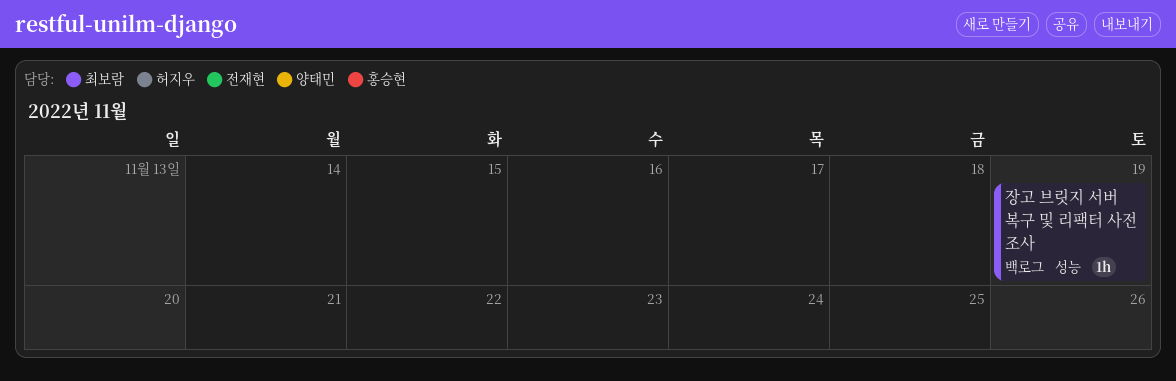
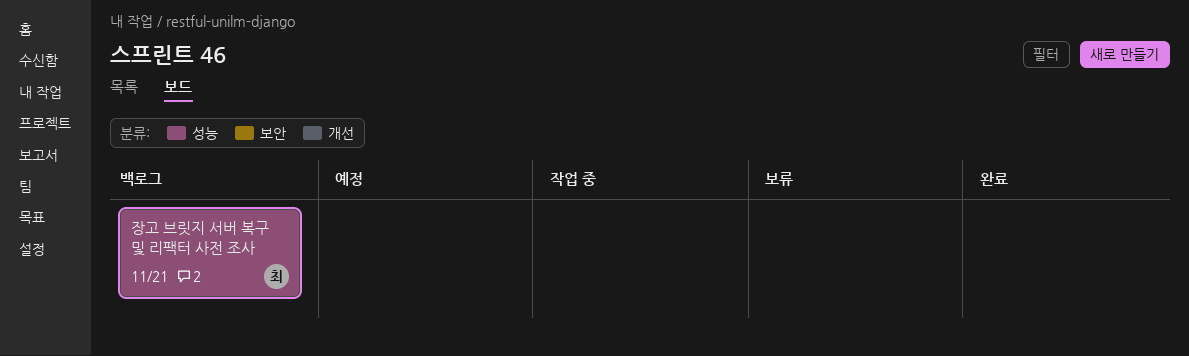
장고 브릿지 서버 복구 및 리팩터 사전 조사, due: Nov 19 -> Nov 21

